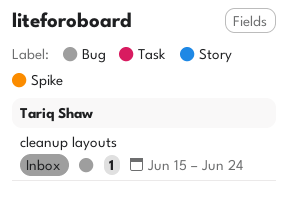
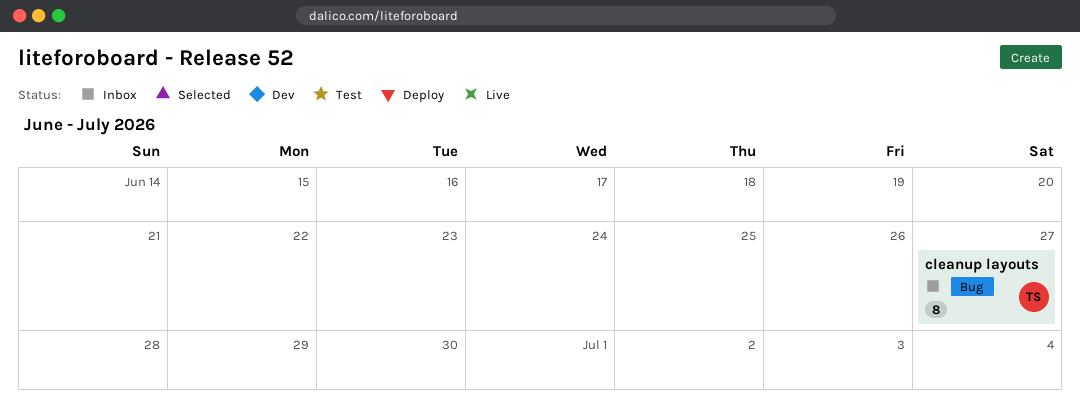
cleanup layouts, estimate: 1 -> 8
cleanup layouts, due: Jun 24 -> Jun 27

